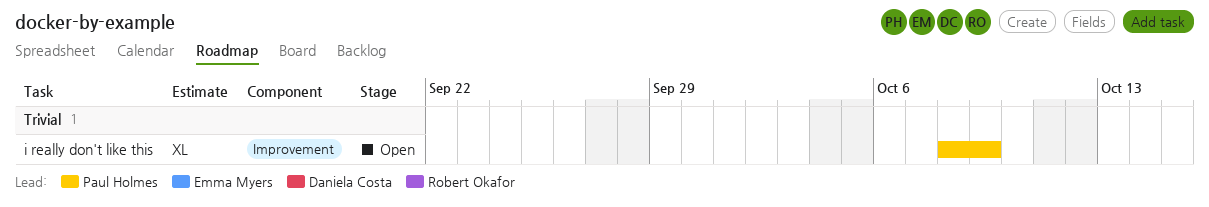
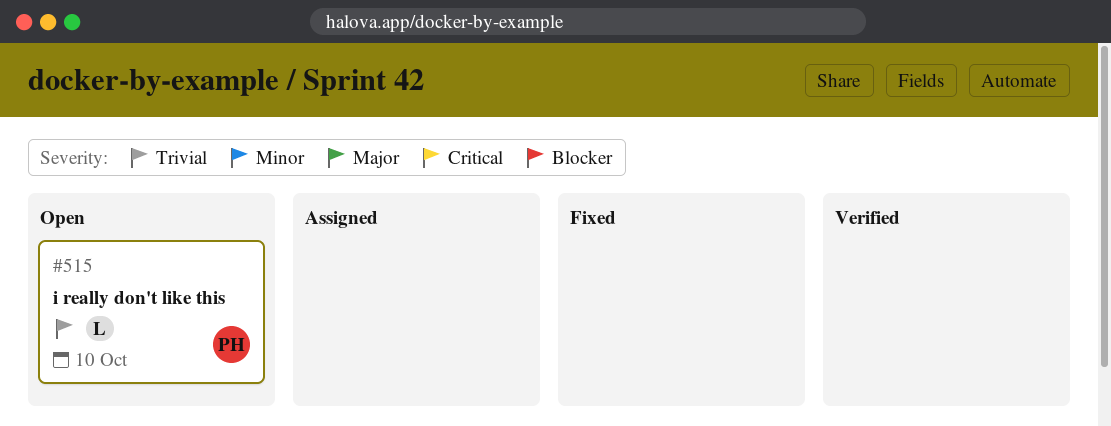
i really don't like this, estimate: XL -> L
i really don't like this, due: Oct 9 -> Oct 10

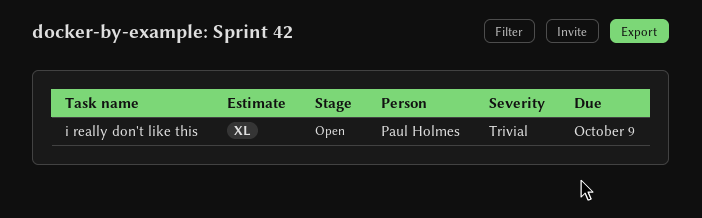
i really don't like this, estimate: L -> XL
i really don't like this, due: Oct 10 -> Oct 9

